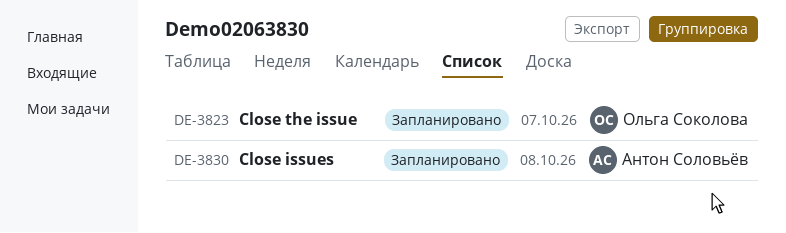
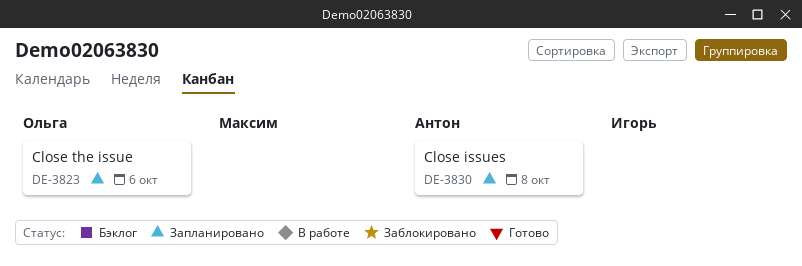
DE-3823, due: Oct 7 -> Oct 6

